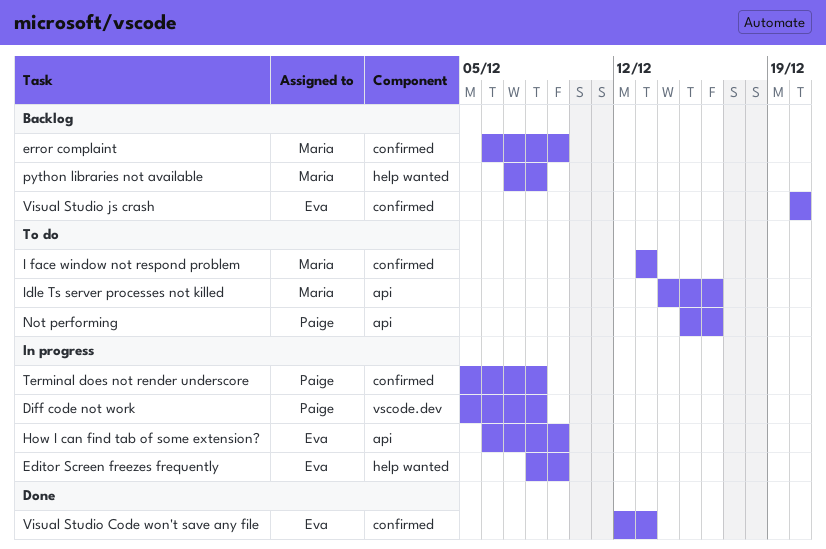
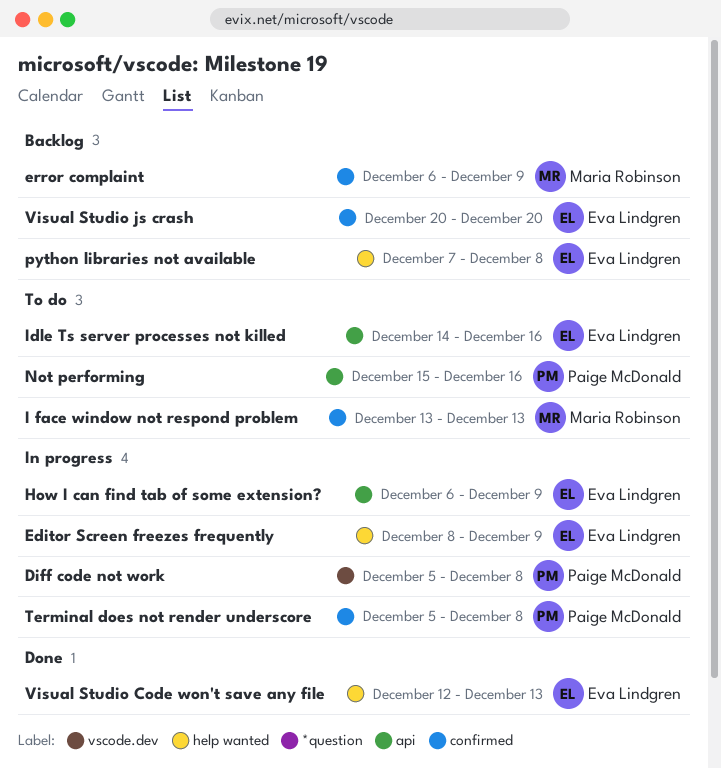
Idle Ts server processes not killed, owner: Maria Robinson -> Eva Lindgren
python libraries not available, owner: Maria Robinson -> Eva Lindgren
Visual Studio Code won't save any file, label: confirmed -> help wanted

